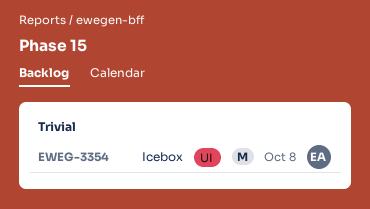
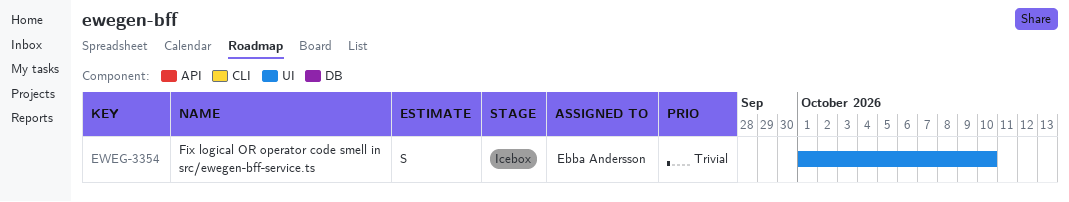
EWEG-3354, estimate: M -> S
EWEG-3354, due: Oct 8 -> Oct 10

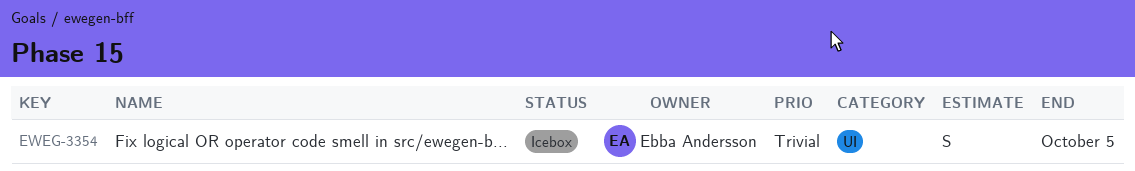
EWEG-3354, due: Oct 10 -> Oct 5

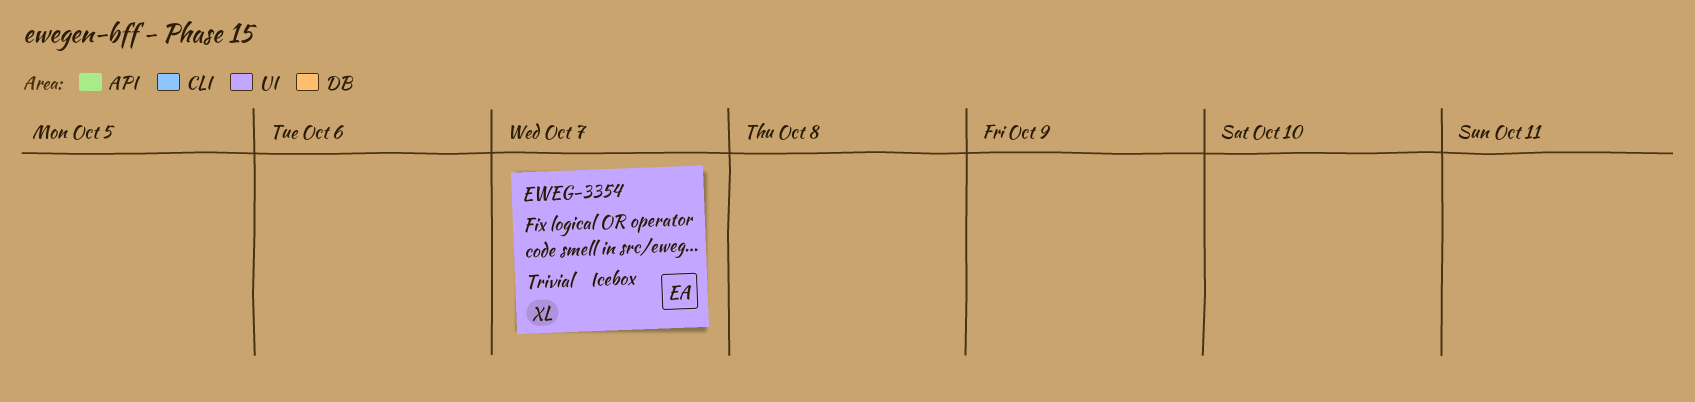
EWEG-3354, estimate: S -> XL
EWEG-3354, due: Oct 5 -> Oct 7

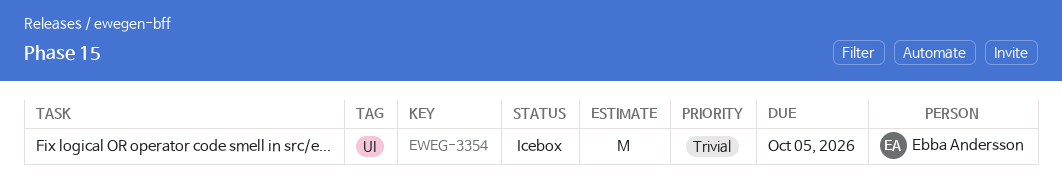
EWEG-3354, estimate: XL -> M
EWEG-3354, due: Oct 7 -> Oct 5

